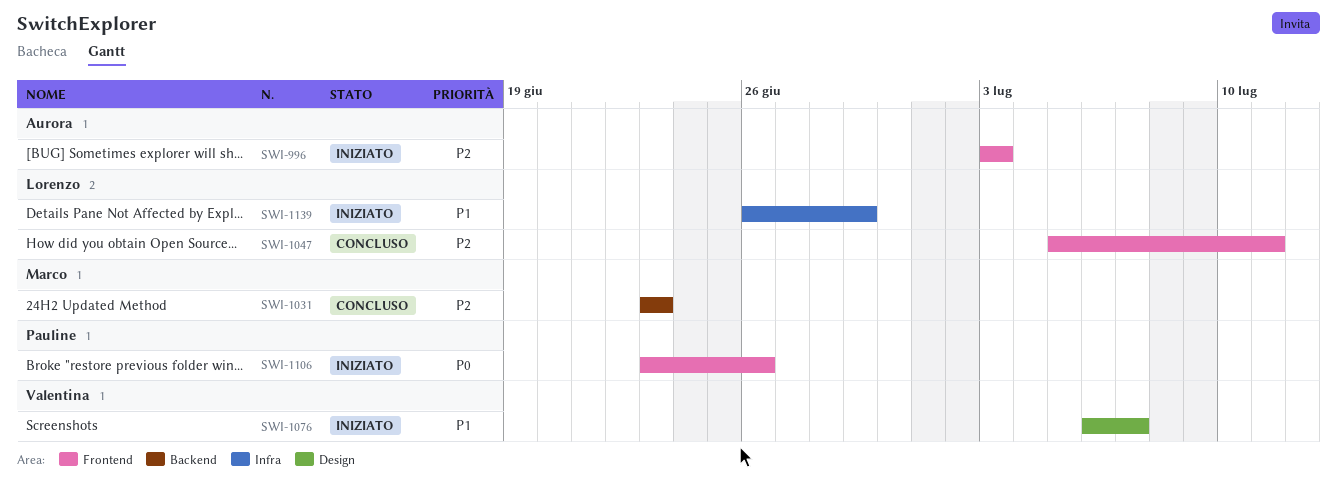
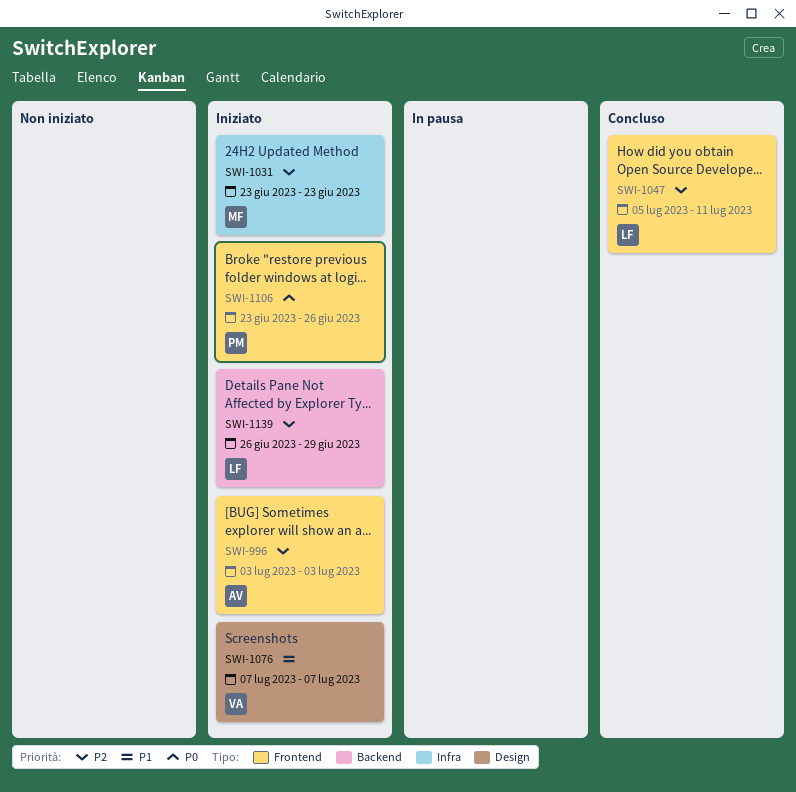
SWI-1031, status: Concluso -> Iniziato
SWI-1031, label: Backend -> Infra
SWI-1076, start: Jul 6 -> Jul 7
SWI-1139, priority: P1 -> P2
SWI-1139, label: Infra -> Backend

